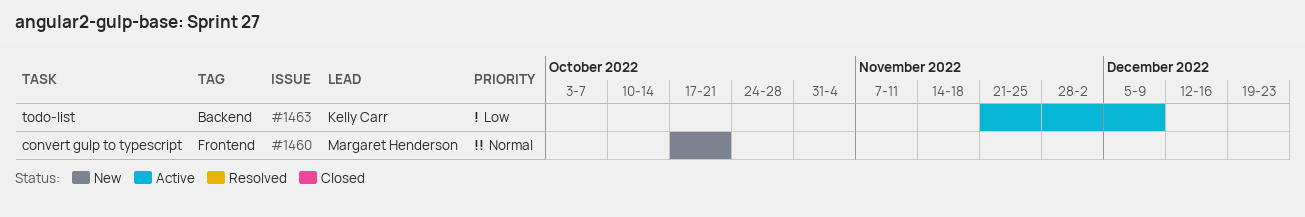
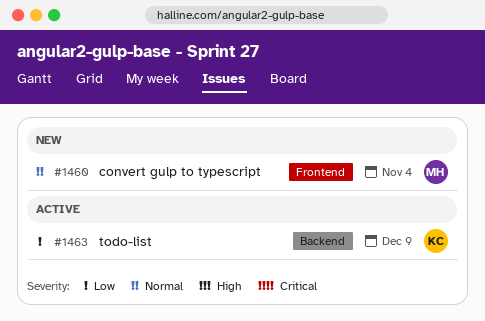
#1460, due: Oct 21 -> Nov 4

